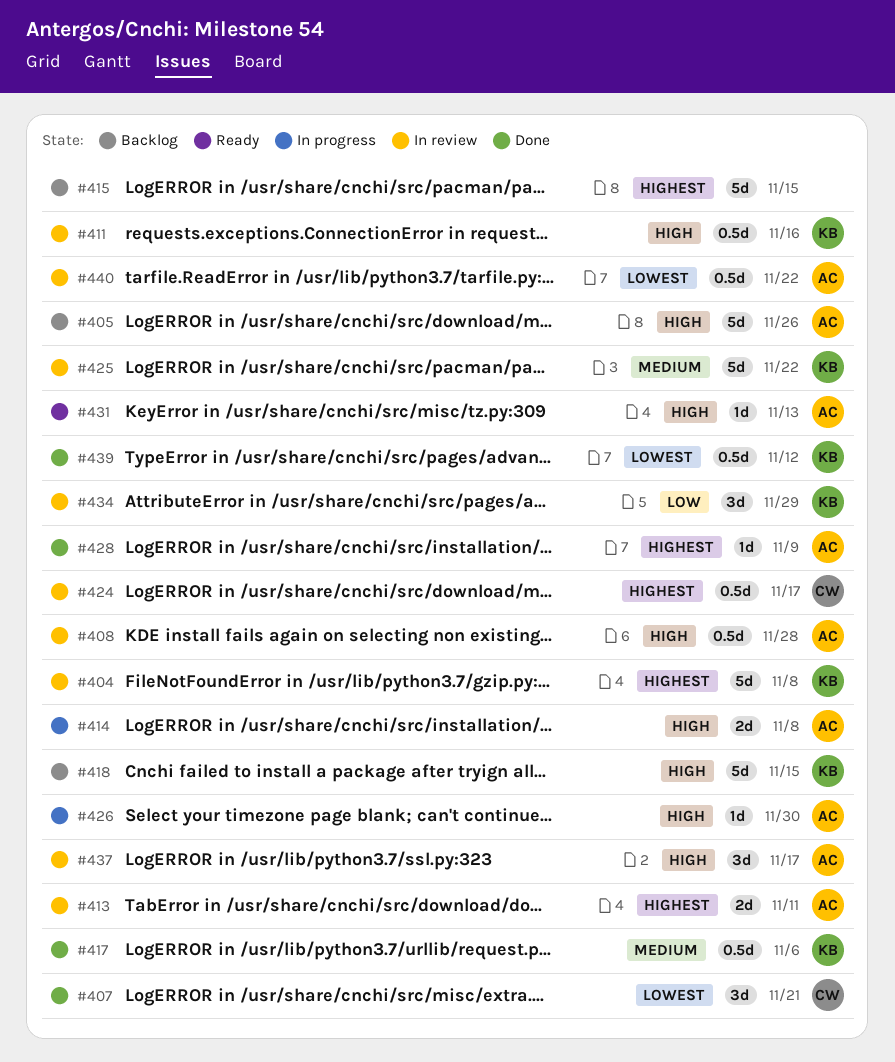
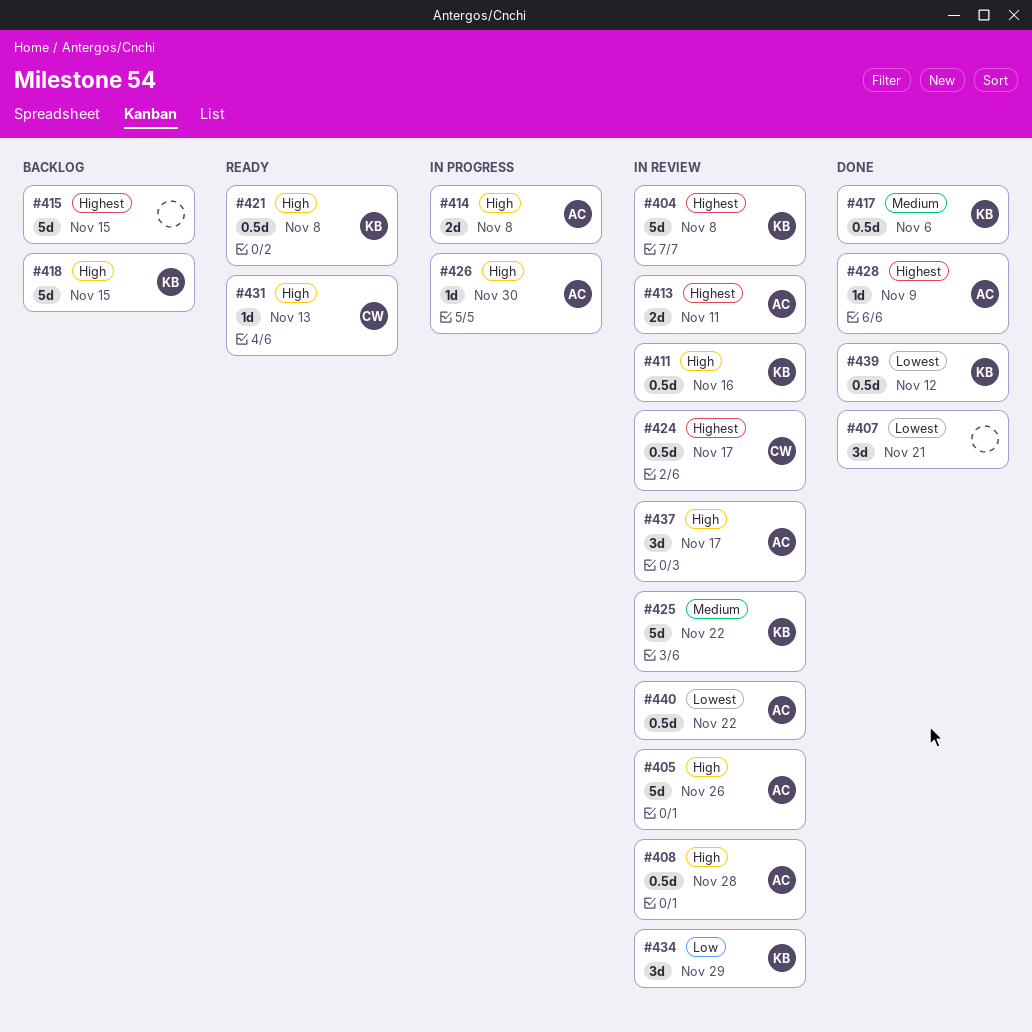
#405, status: Backlog -> In review
#407, owner: CW -> none
#421: none -> present
#431, owner: AC -> CW

